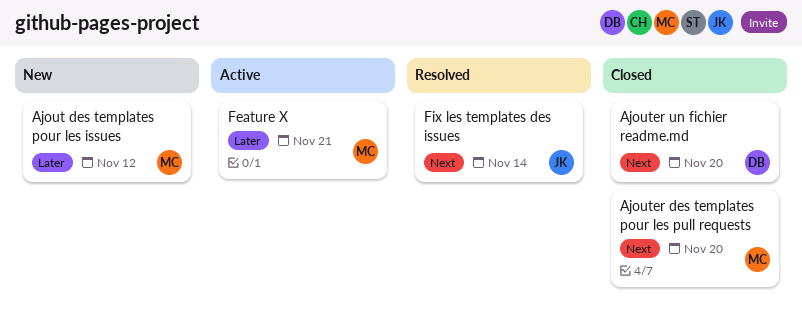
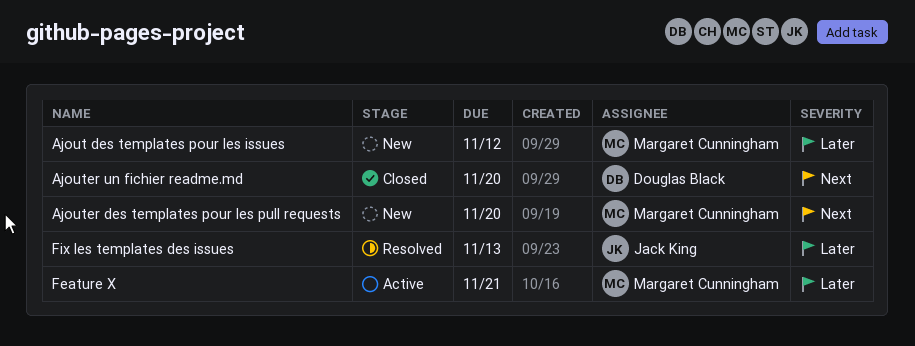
Ajouter des templates pour les pull requests, status: Closed -> New
Fix les templates des issues, priority: Next -> Later
Fix les templates des issues, due: Nov 14 -> Nov 13

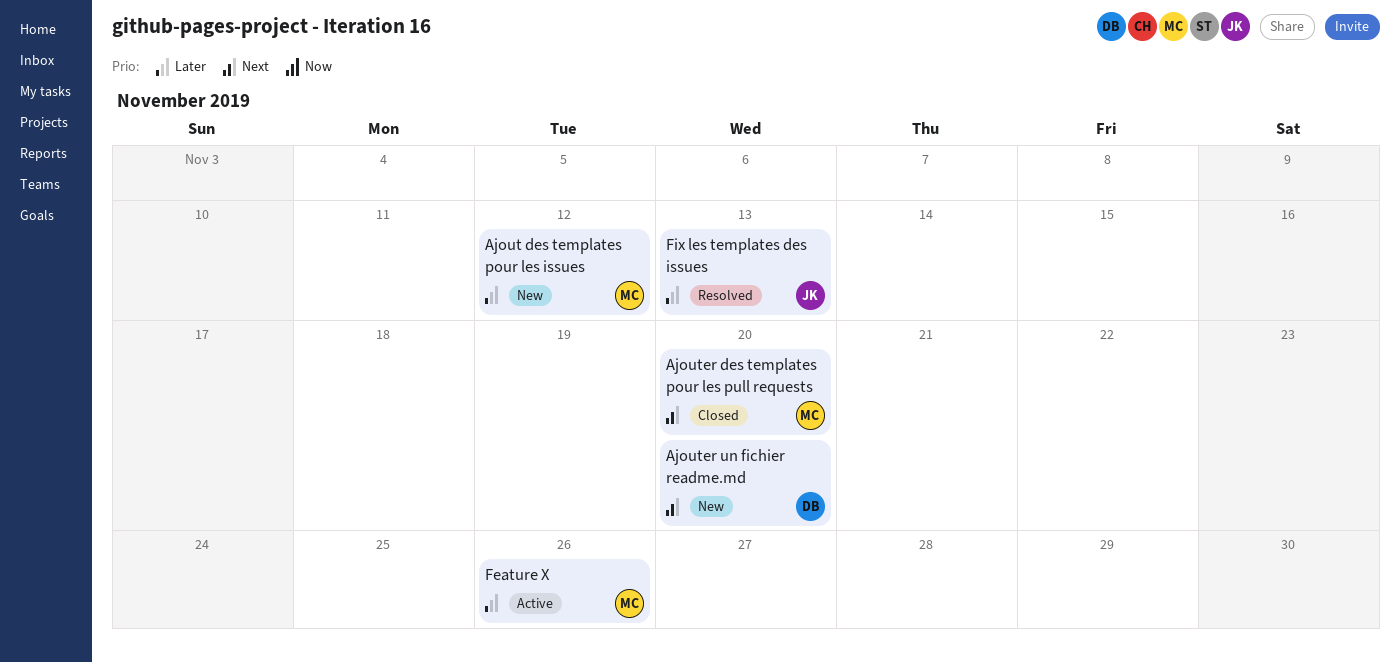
Ajouter des templates pour les pull requests, status: New -> Closed
Ajouter un fichier readme.md, status: Closed -> New
Feature X, due: Nov 21 -> Nov 26

